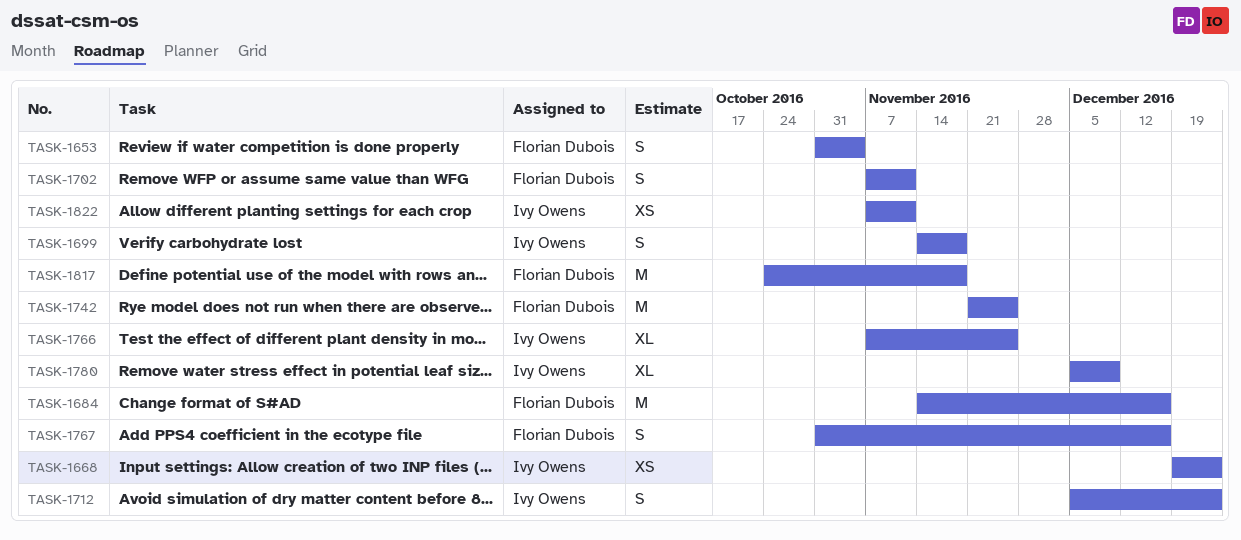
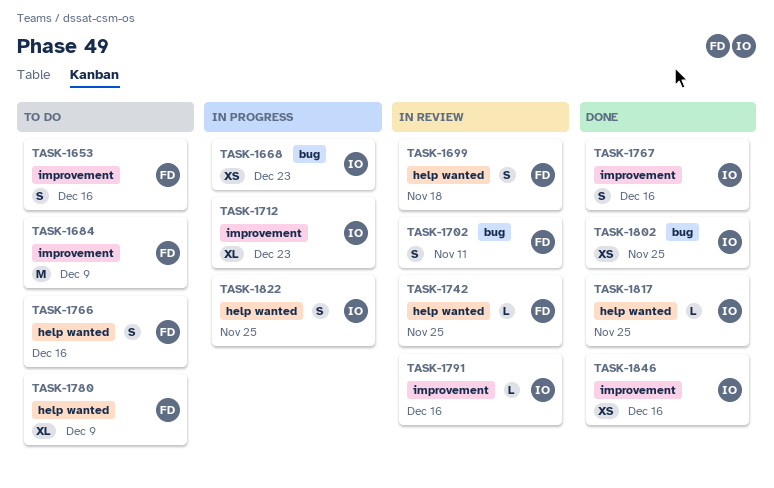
TASK-1653, due: Nov 4 -> Dec 16
TASK-1684, due: Dec 16 -> Dec 9
TASK-1699, owner: Ivy Owens -> Florian Dubois
TASK-1712, estimate: S -> XL
TASK-1742, estimate: M -> L
TASK-1766, owner: Ivy Owens -> Florian Dubois
TASK-1766, estimate: XL -> S
TASK-1766, due: Nov 25 -> Dec 16
TASK-1767, owner: Florian Dubois -> Ivy Owens
TASK-1780, owner: Ivy Owens -> Florian Dubois
TASK-1791: none -> present
TASK-1802: none -> present
TASK-1817, owner: Florian Dubois -> Ivy Owens
TASK-1817, estimate: M -> L
TASK-1817, due: Nov 18 -> Nov 25
TASK-1822, estimate: XS -> S
TASK-1822, due: Nov 11 -> Nov 25
TASK-1846: none -> present

